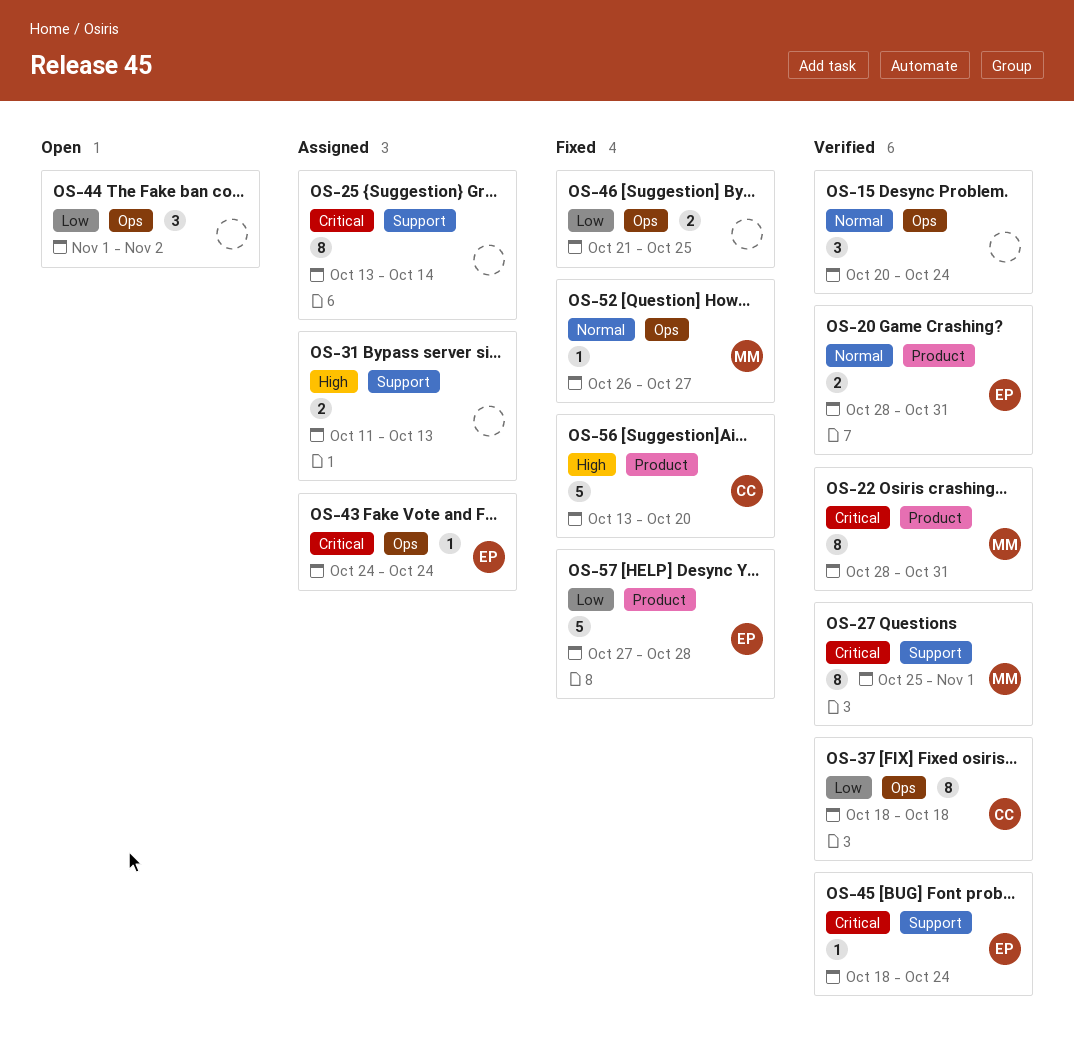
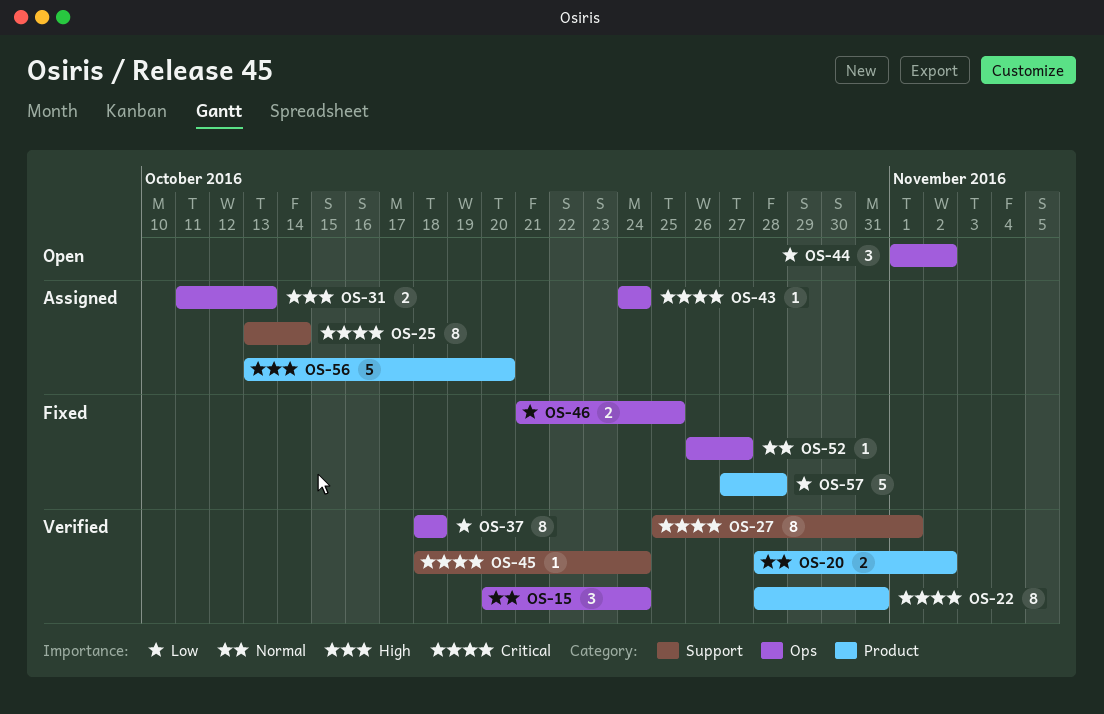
OS-20, due: Oct 31 -> Nov 2
OS-31, label: Support -> Ops
OS-56, status: Fixed -> Assigned

